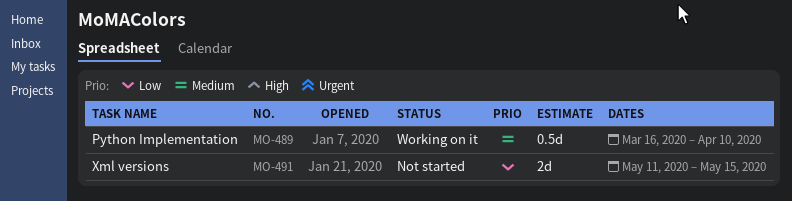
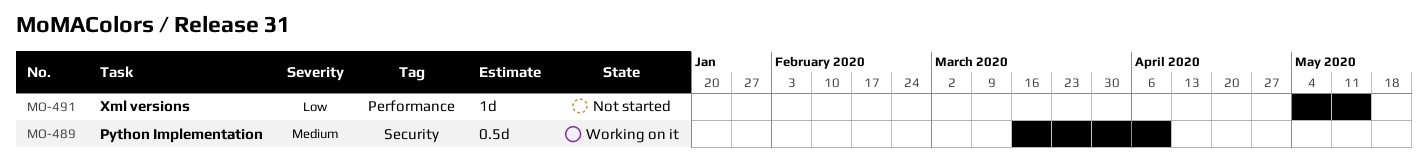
MO-491, estimate: 2d -> 1d
MO-491, start: May 11 -> May 4

